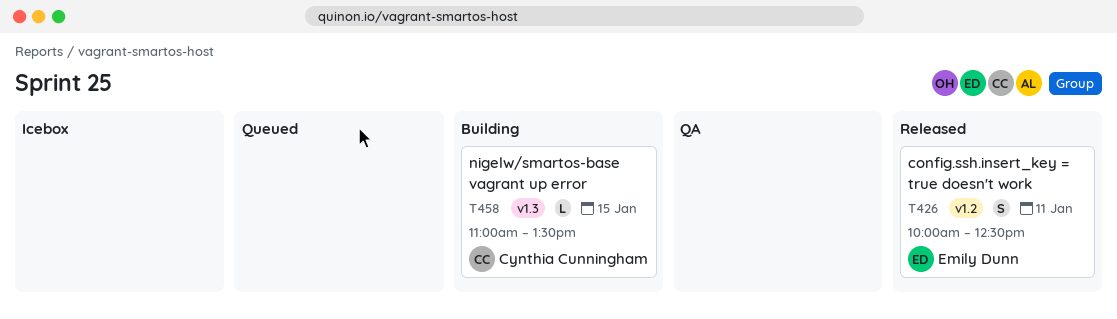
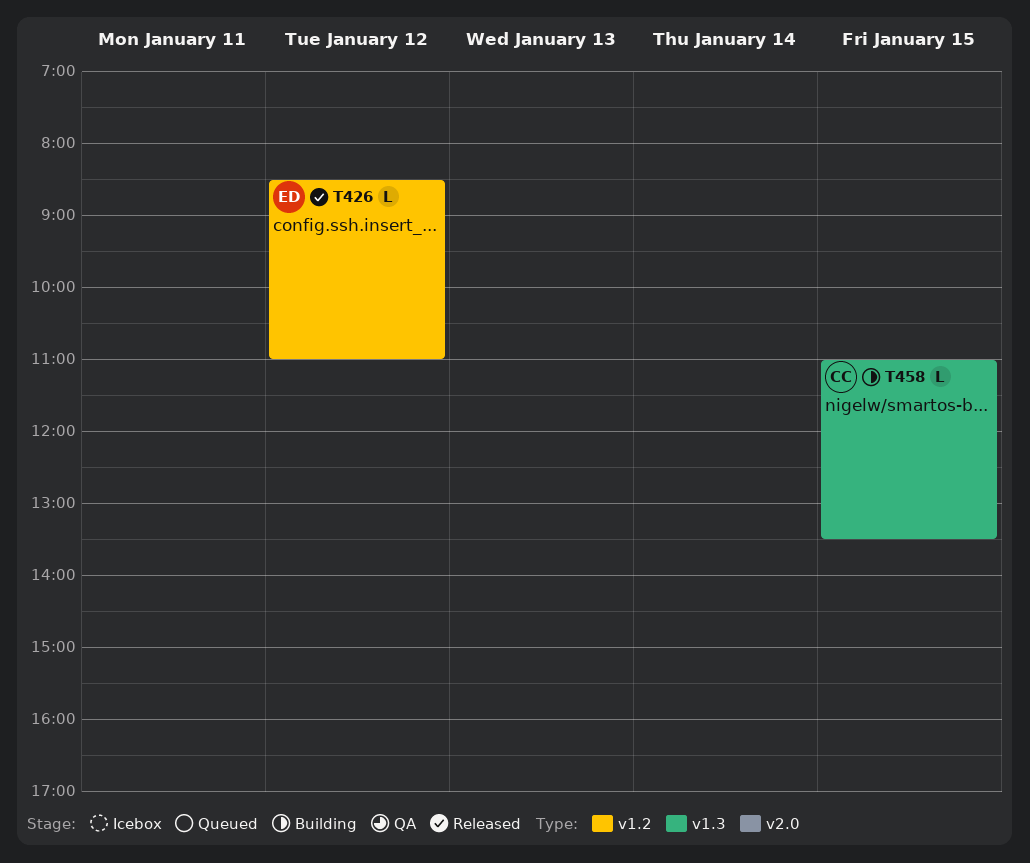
T426, estimate: S -> L
T426, day: Jan 11 -> Jan 12
T426, begins: 10:00 -> 08:30
T426, ends: 12:30 -> 11:00

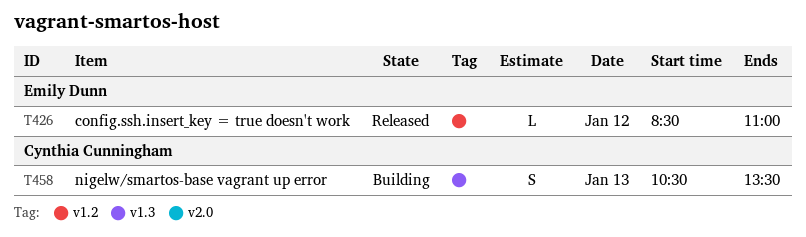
T458, estimate: L -> S
T458, day: Jan 15 -> Jan 13
T458, begins: 11:00 -> 10:30

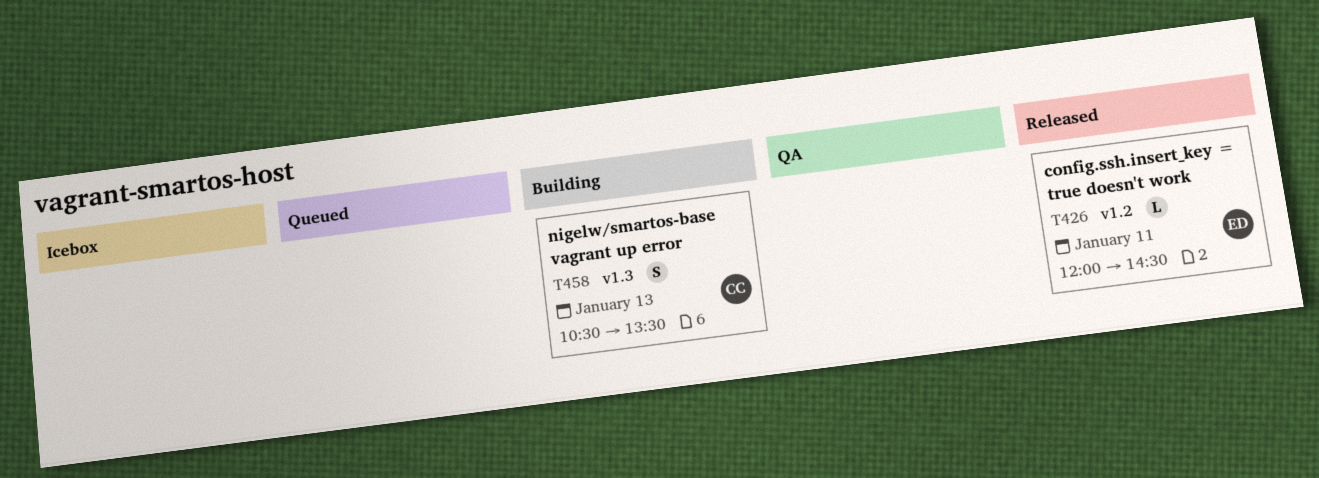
T426, day: Jan 12 -> Jan 11
T426, begins: 08:30 -> 12:00
T426, ends: 11:00 -> 14:30

